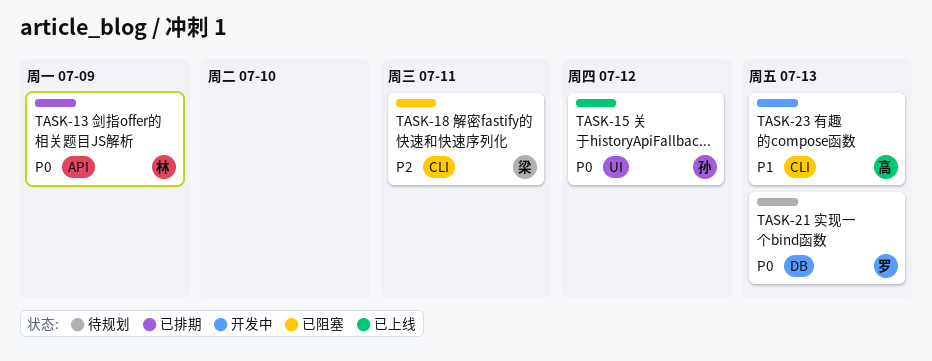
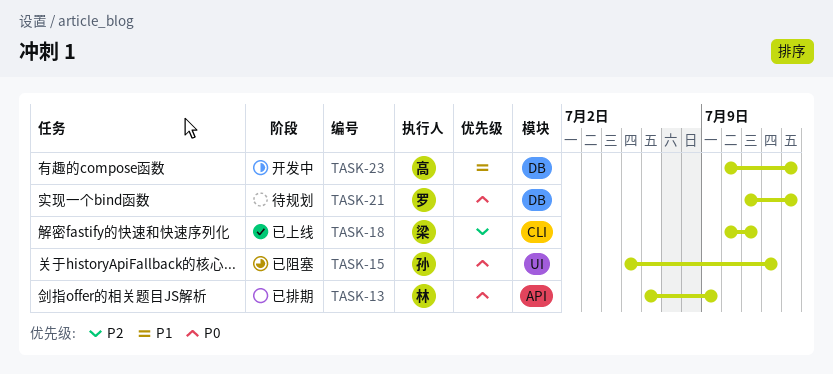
TASK-15, status: 已上线 -> 已阻塞
TASK-18, status: 已阻塞 -> 已上线
TASK-23, label: CLI -> DB

